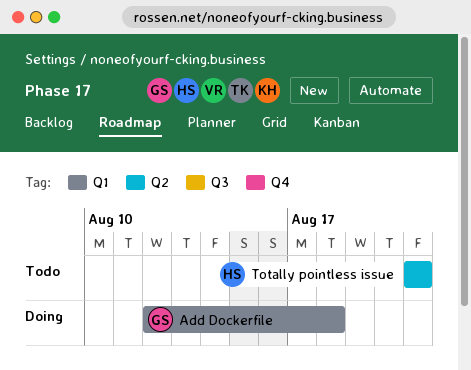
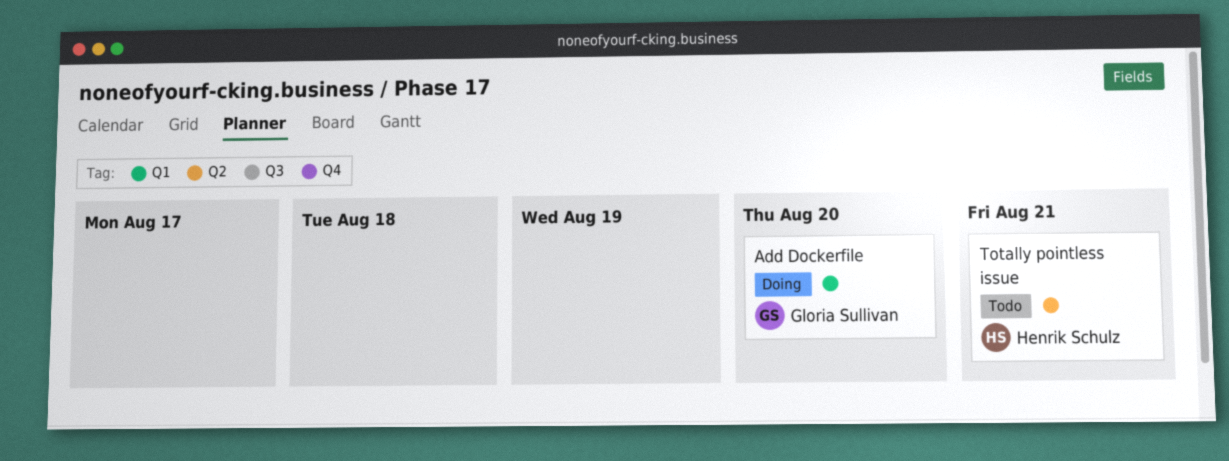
Add Dockerfile, due: Aug 18 -> Aug 20

